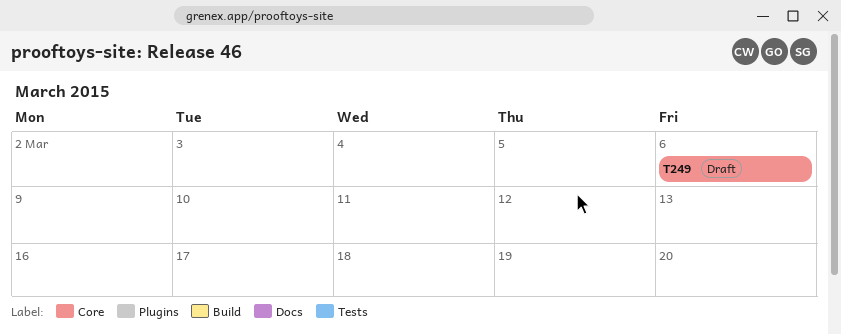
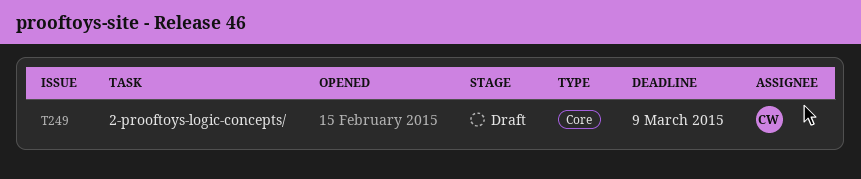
T249, due: Mar 6 -> Mar 9

